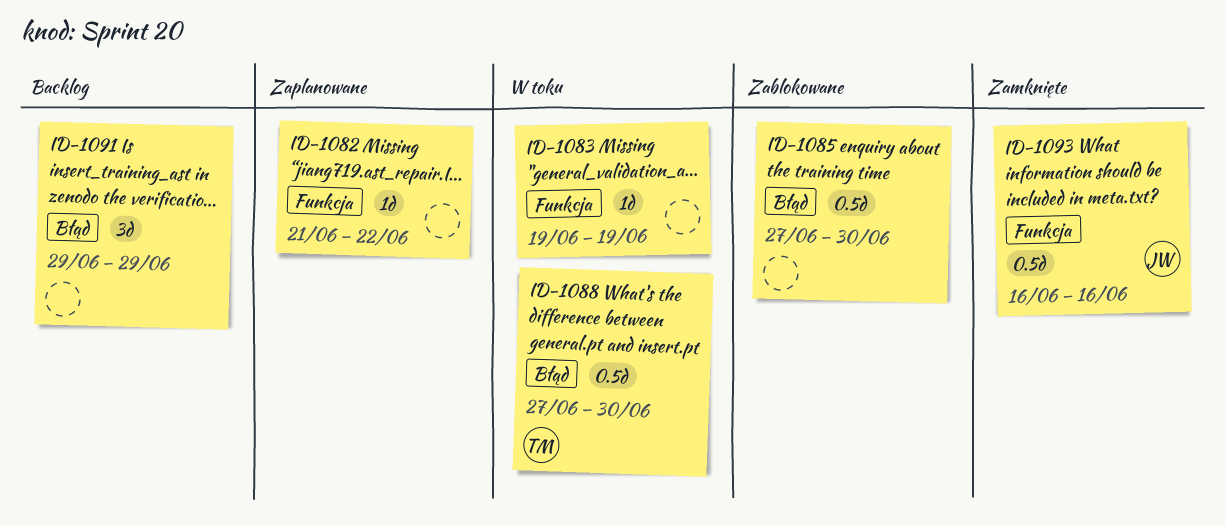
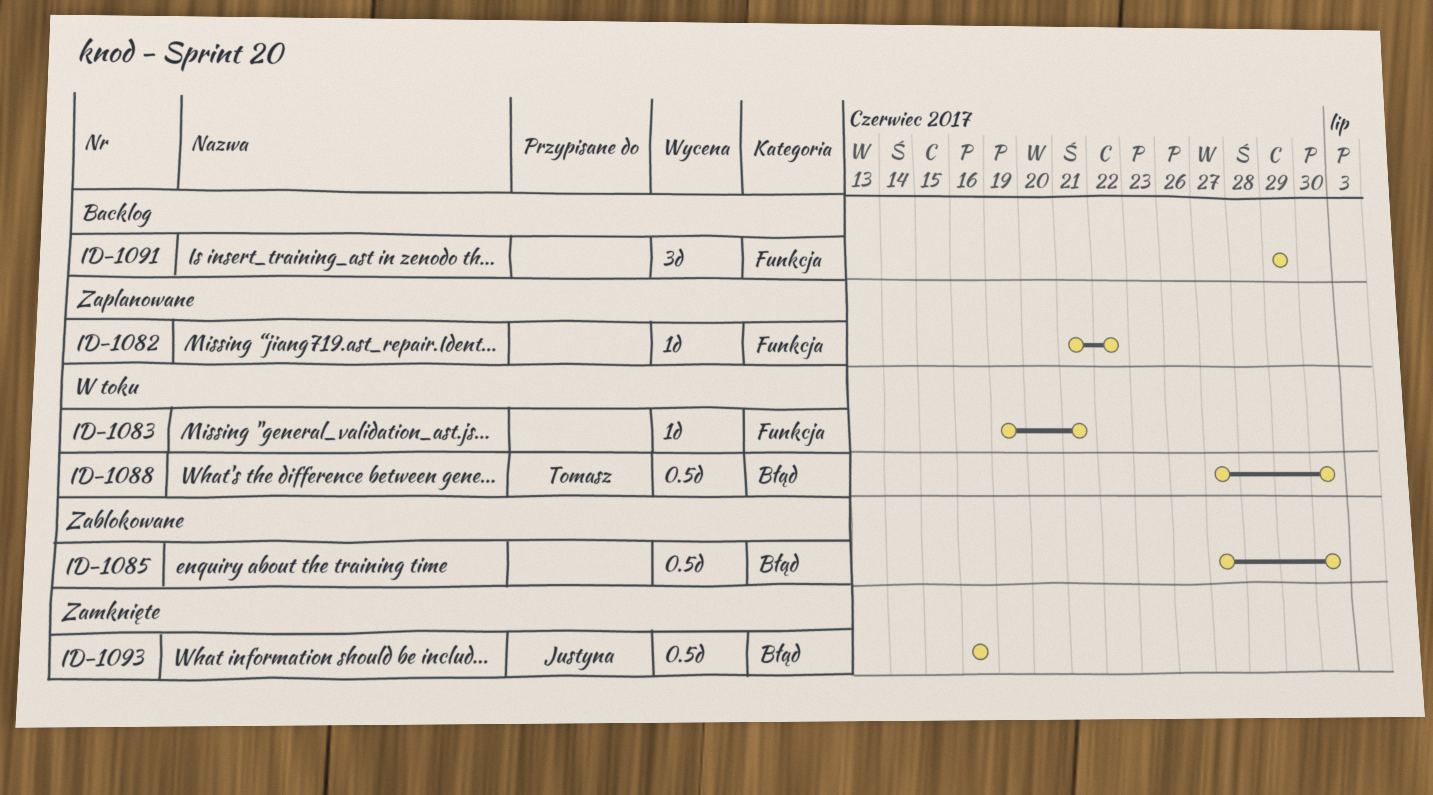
ID-1083, due: Jun 19 -> Jun 21
ID-1091, label: Błąd -> Funkcja
ID-1093, label: Funkcja -> Błąd

